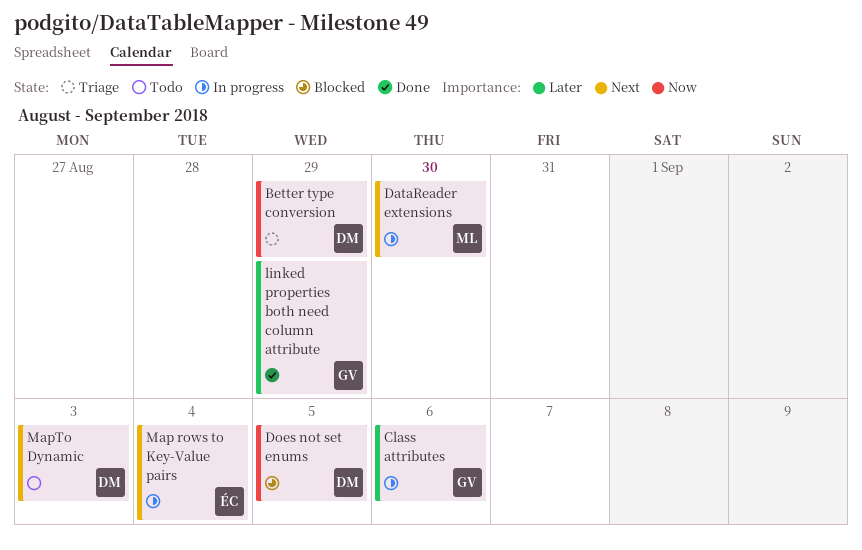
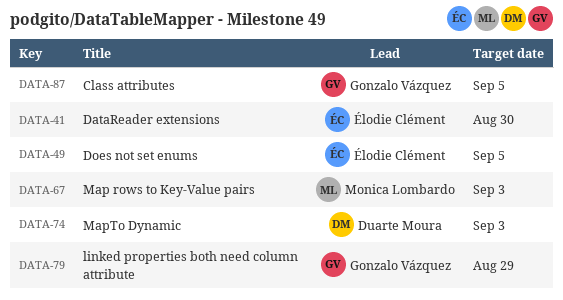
Better type conversion: present -> none
Class attributes, due: Sep 6 -> Sep 5
DataReader extensions, owner: Monica Lombardo -> Élodie Clément
Does not set enums, owner: Duarte Moura -> Élodie Clément
Map rows to Key-Value pairs, owner: Élodie Clément -> Monica Lombardo
Map rows to Key-Value pairs, due: Sep 4 -> Sep 3

